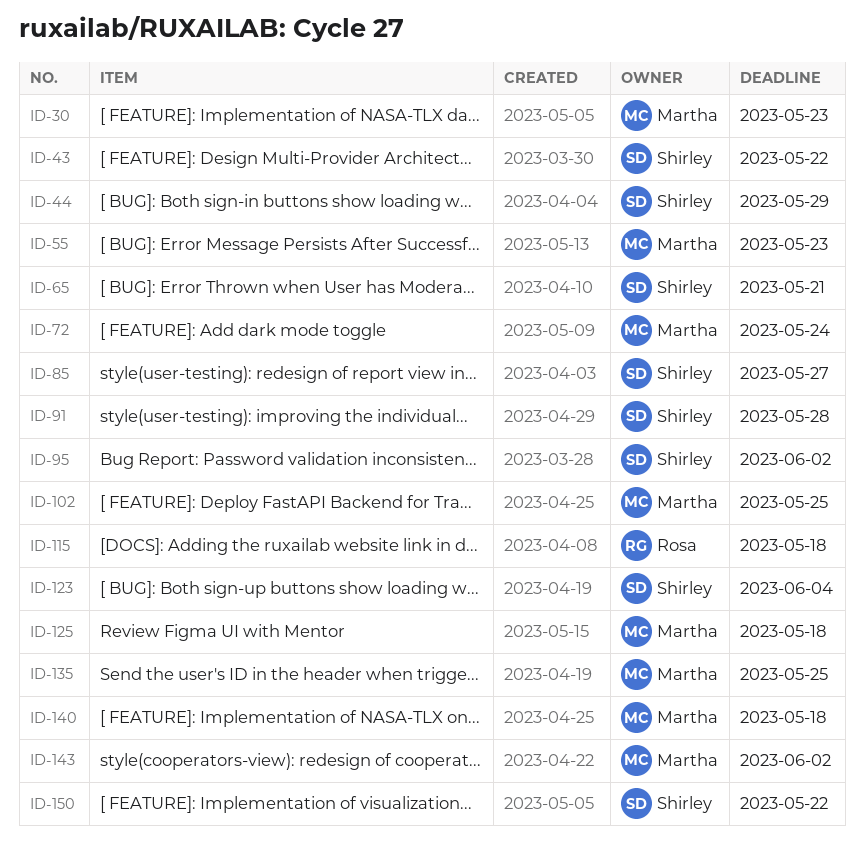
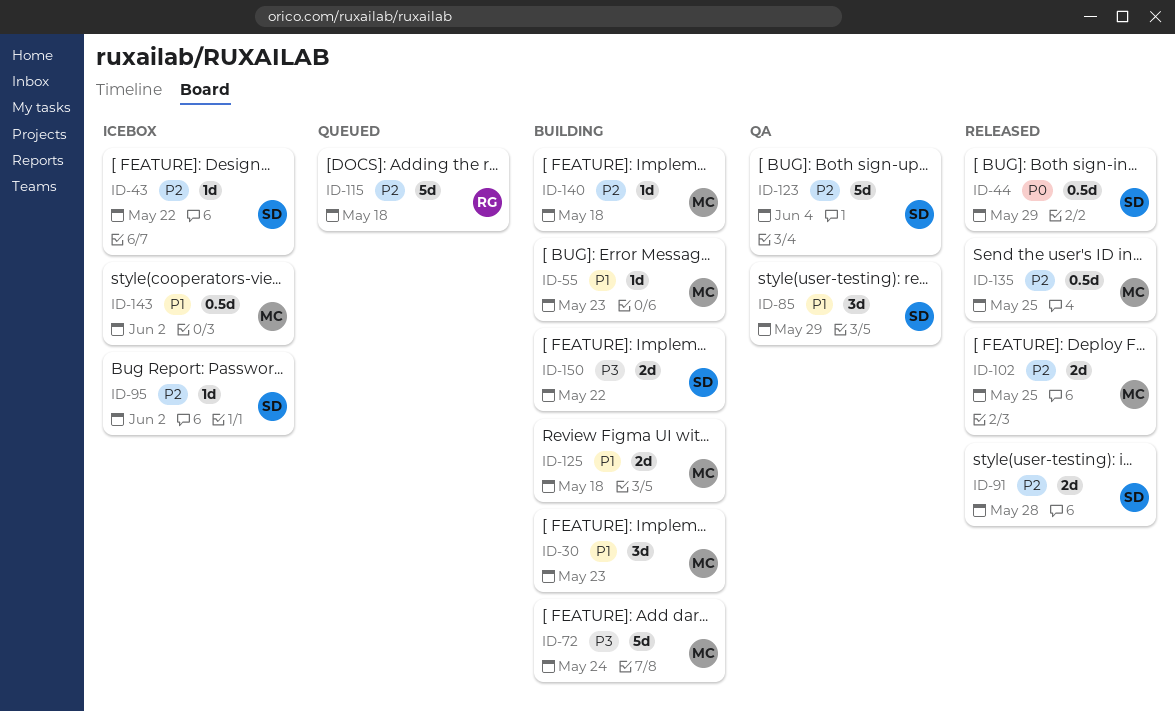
ID-65: present -> none
ID-85, due: May 27 -> May 29

